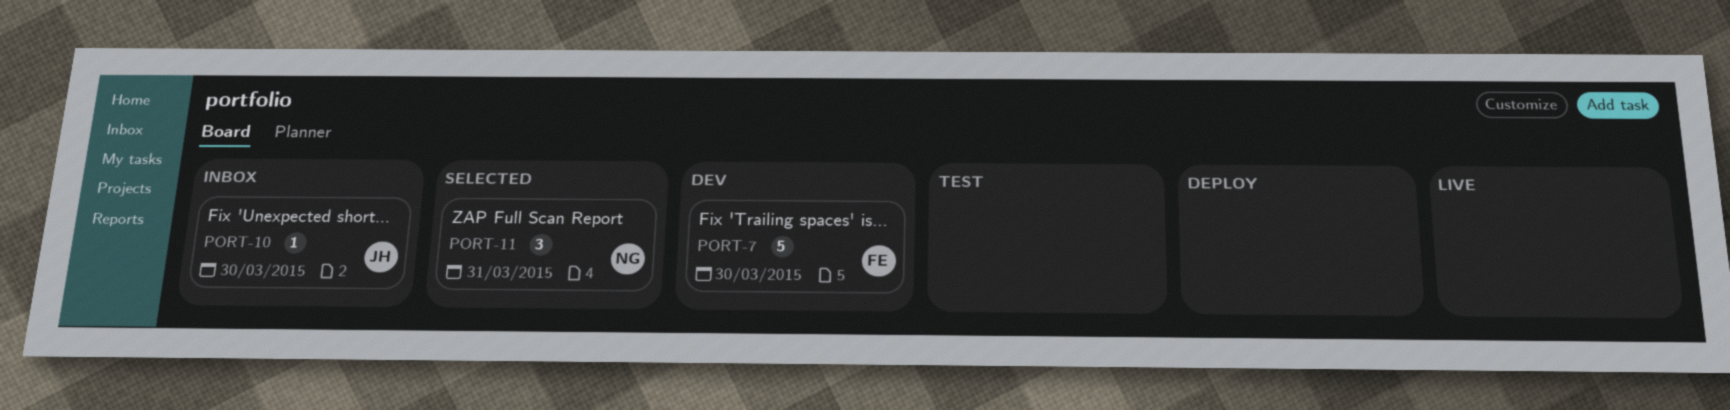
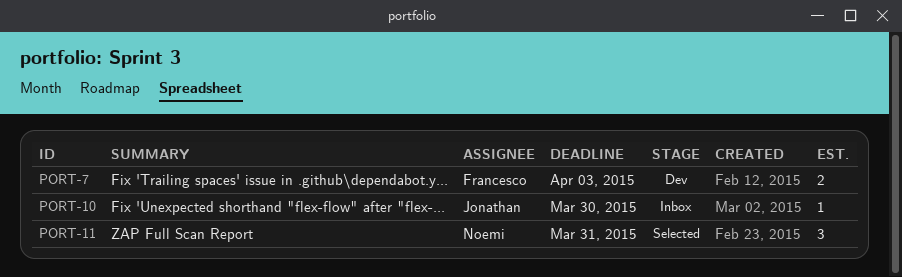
PORT-7, estimate: 5 -> 2
PORT-7, due: Mar 30 -> Apr 3

